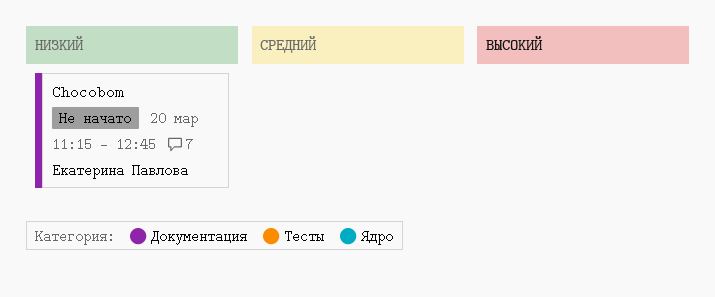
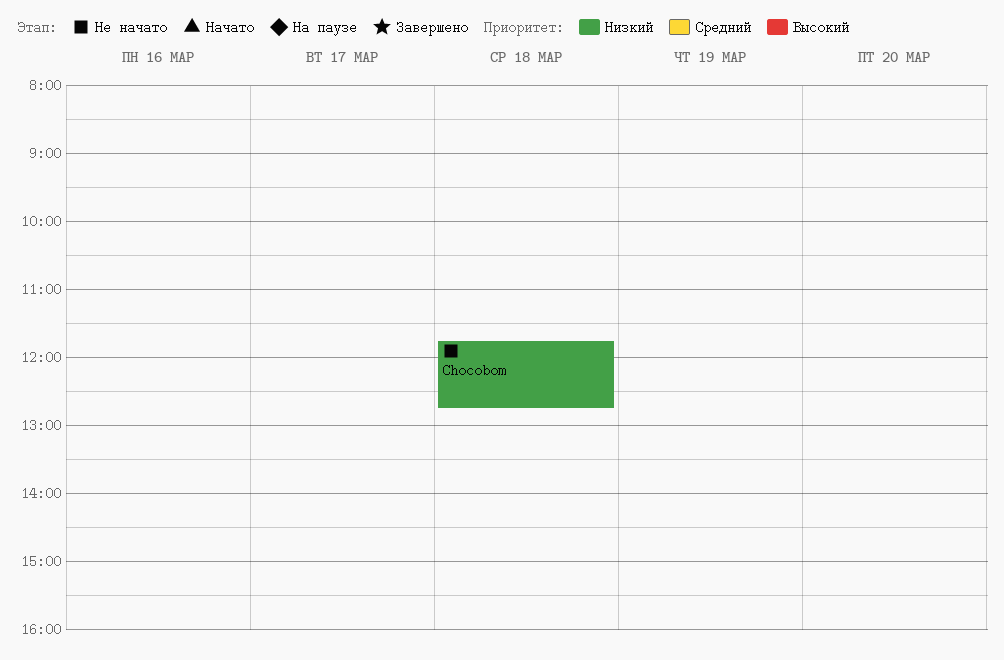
Chocobom, day: Mar 20 -> Mar 18
Chocobom, begins: 11:15 -> 11:45

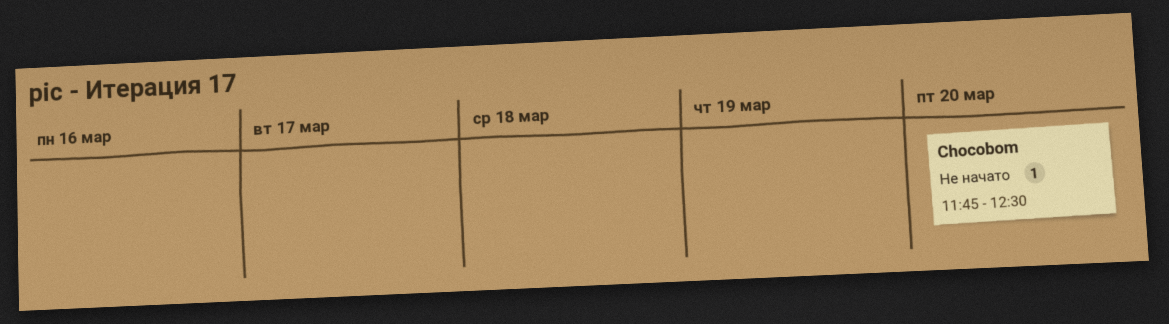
Chocobom, day: Mar 18 -> Mar 20
Chocobom, ends: 12:45 -> 12:30

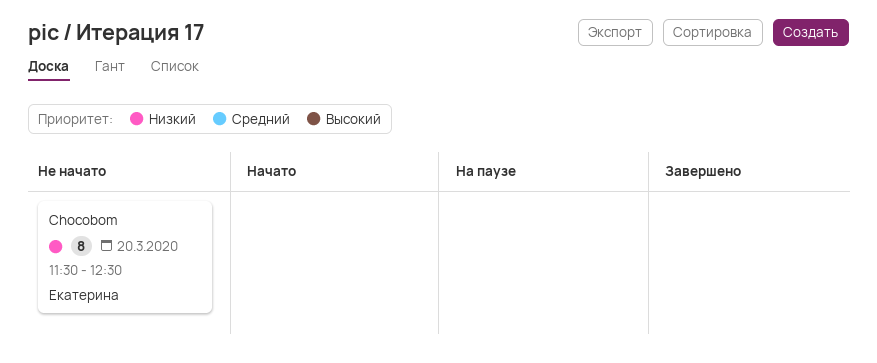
Chocobom, estimate: 1 -> 8
Chocobom, begins: 11:45 -> 11:30

